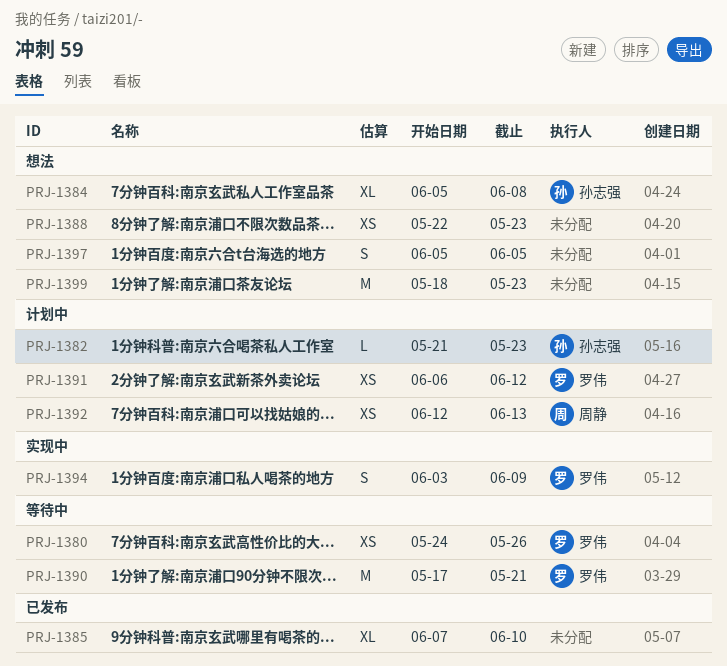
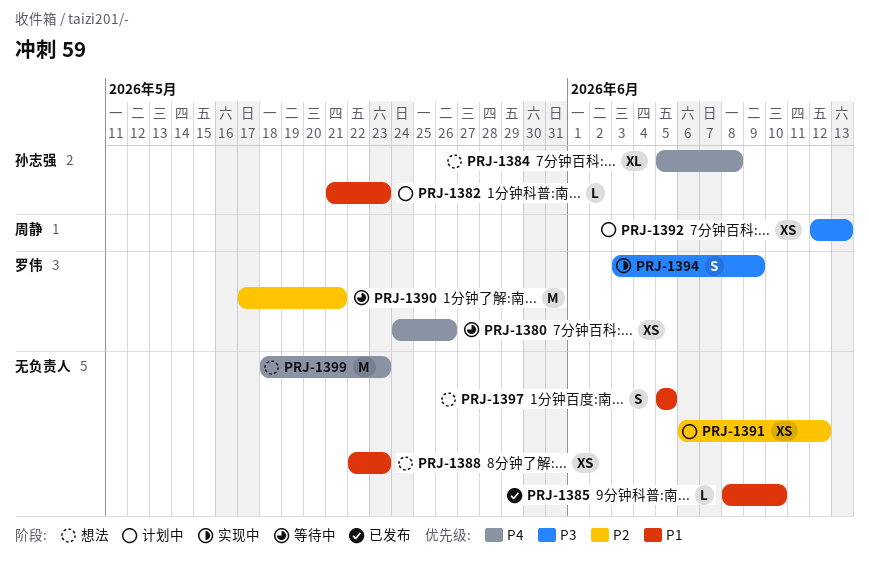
PRJ-1385, estimate: XL -> L
PRJ-1385, start: Jun 7 -> Jun 8
PRJ-1391, owner: 罗伟 -> none

